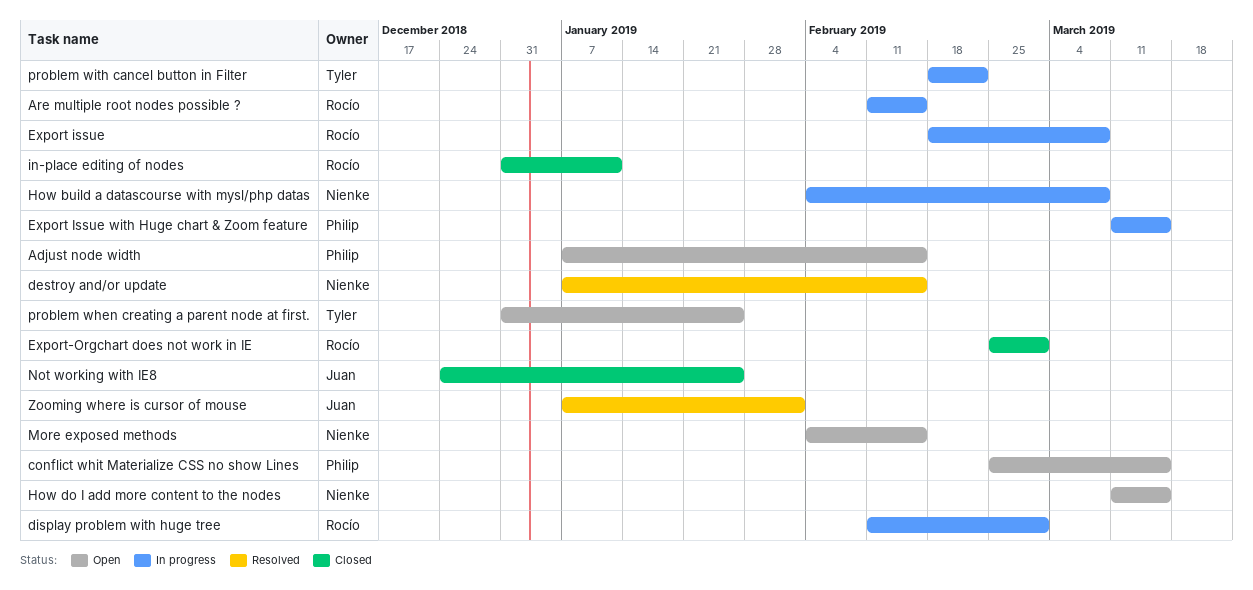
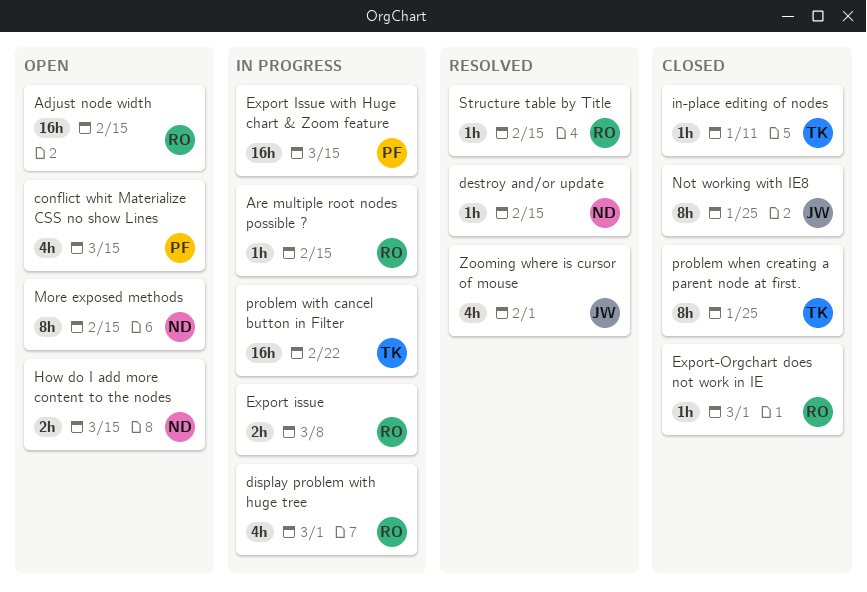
Adjust node width, owner: Philip -> Rocío
How build a datascourse with mysl/php datas: present -> none
in-place editing of nodes, owner: Rocío -> Tyler
problem when creating a parent node at first., status: Open -> Closed
Structure table by Title: none -> present

